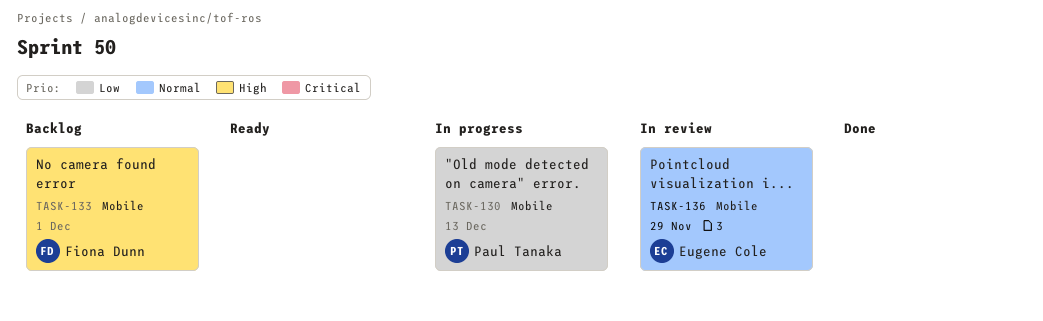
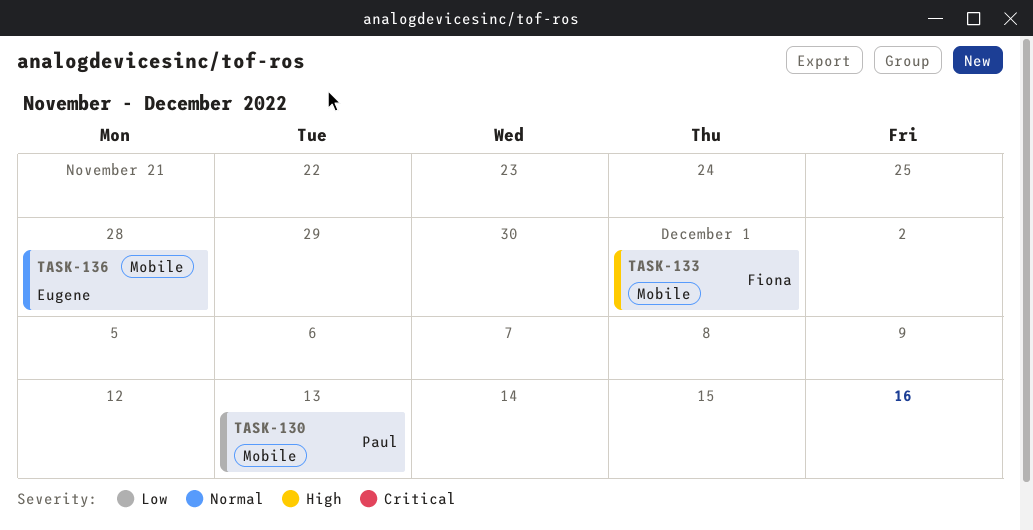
TASK-136, due: Nov 29 -> Nov 28

